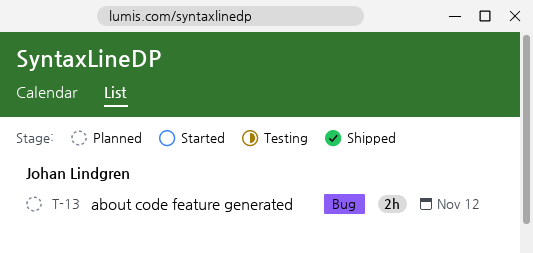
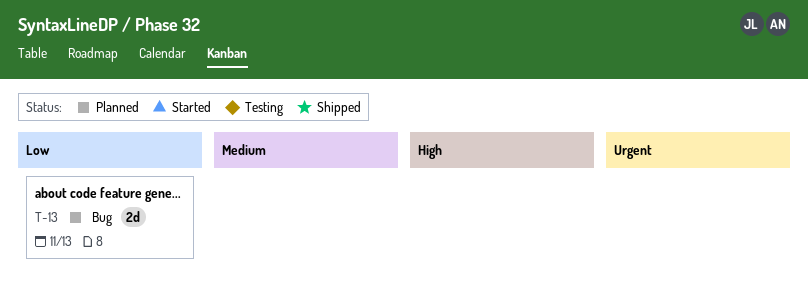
T-13, estimate: 2h -> 2d
T-13, due: Nov 12 -> Nov 13

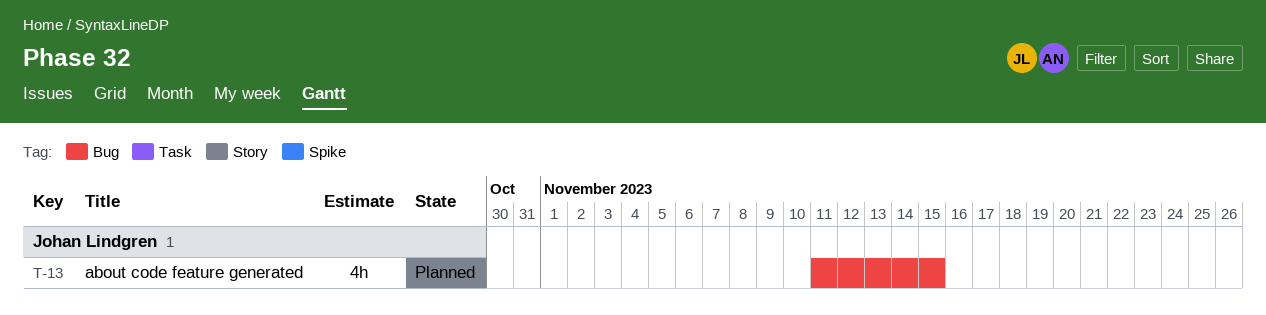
T-13, estimate: 2d -> 4h
T-13, due: Nov 13 -> Nov 15

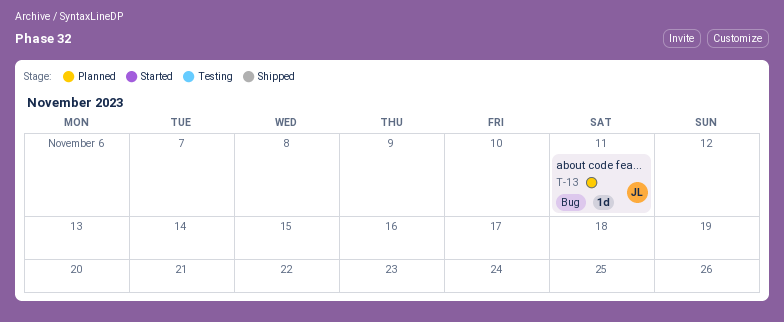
T-13, estimate: 4h -> 1d
T-13, due: Nov 15 -> Nov 11

